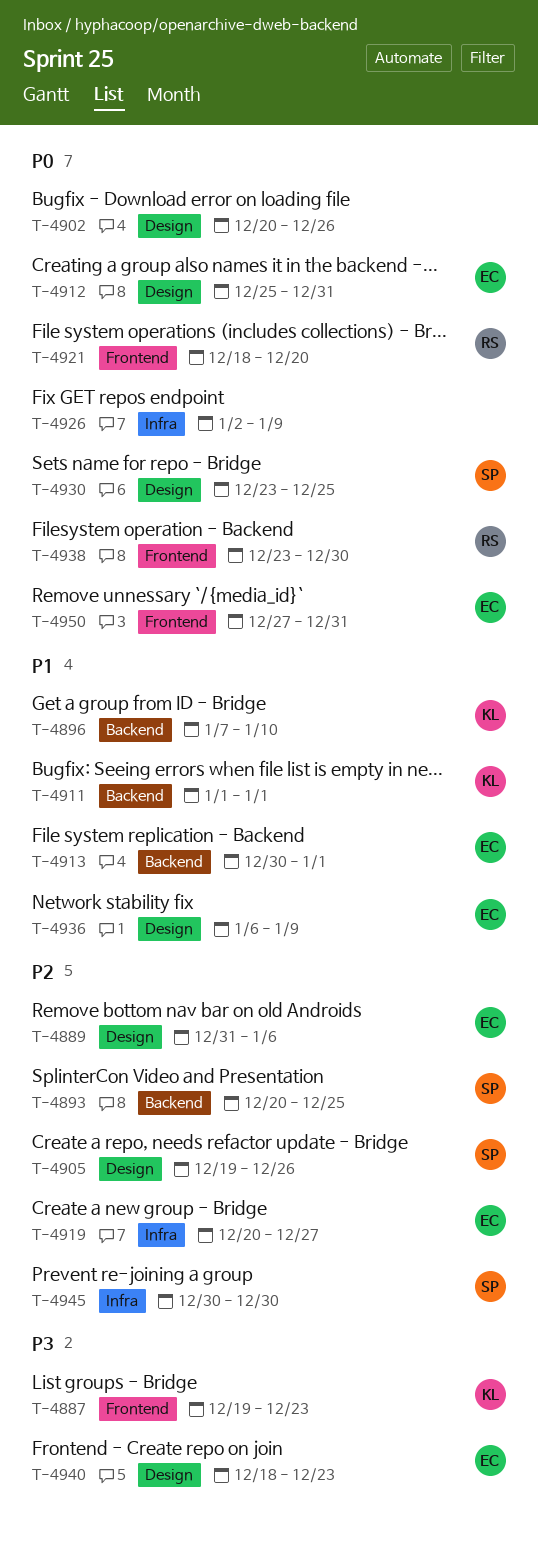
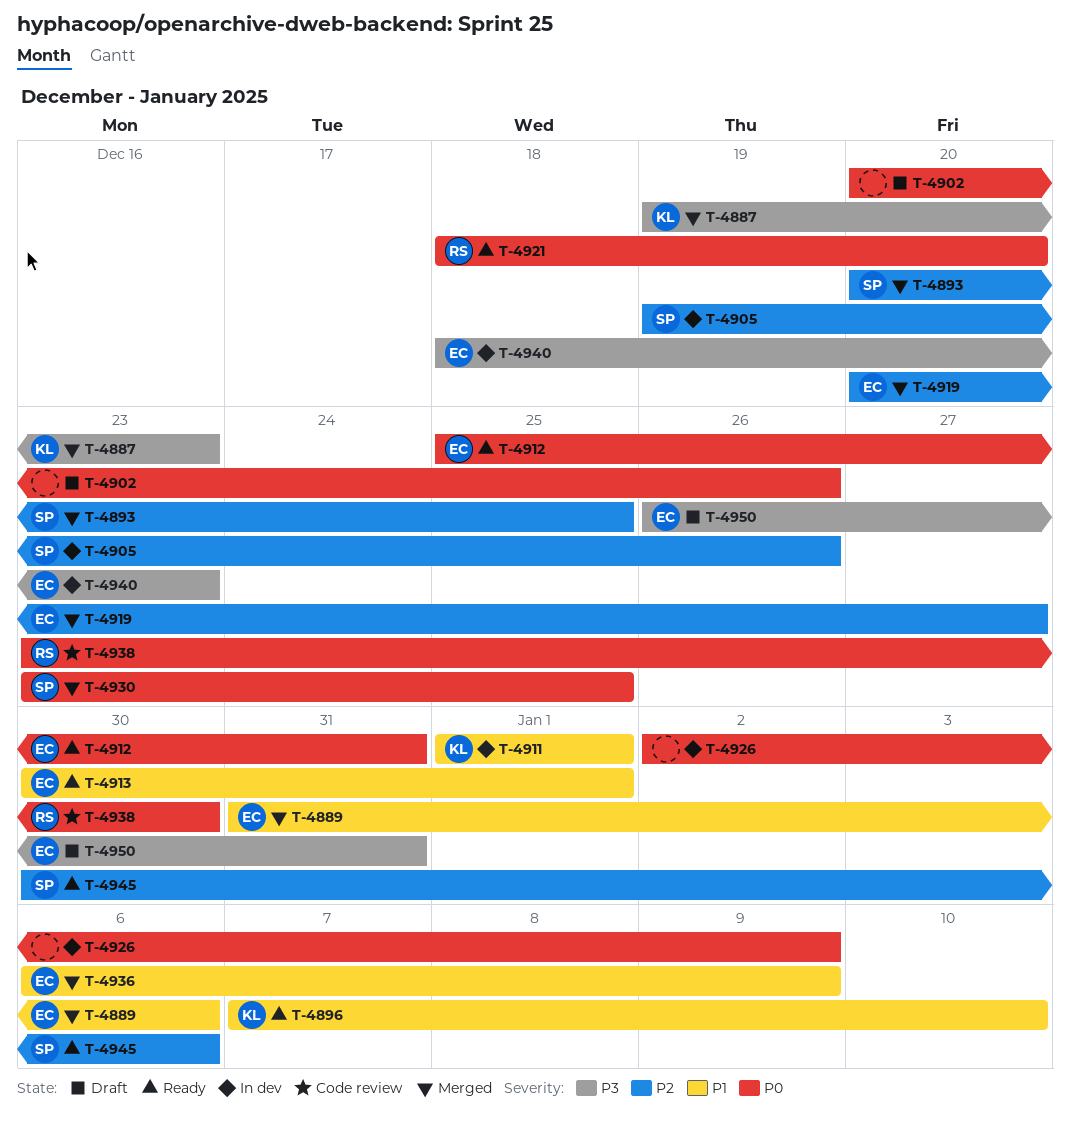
T-4889, priority: P2 -> P1
T-4945, due: Dec 30 -> Jan 6
T-4950, priority: P0 -> P3
T-4950, start: Dec 27 -> Dec 26

